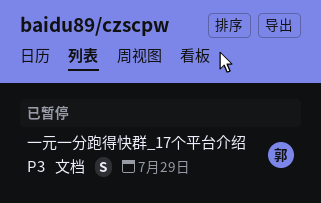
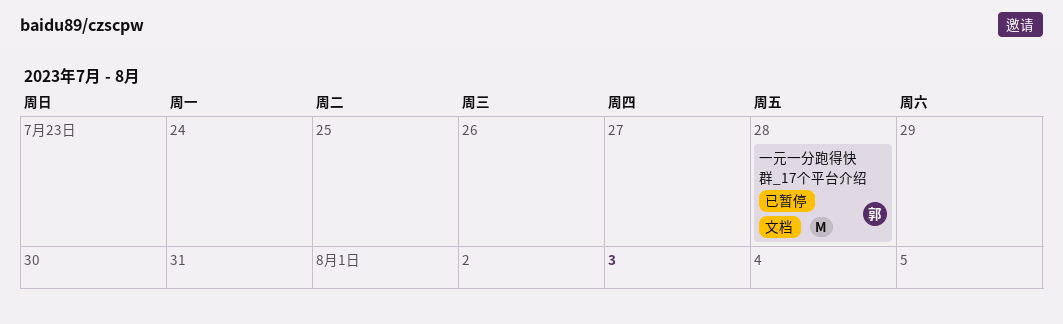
一元一分跑得快群_17个平台介绍, estimate: S -> M
一元一分跑得快群_17个平台介绍, due: Jul 29 -> Jul 28

